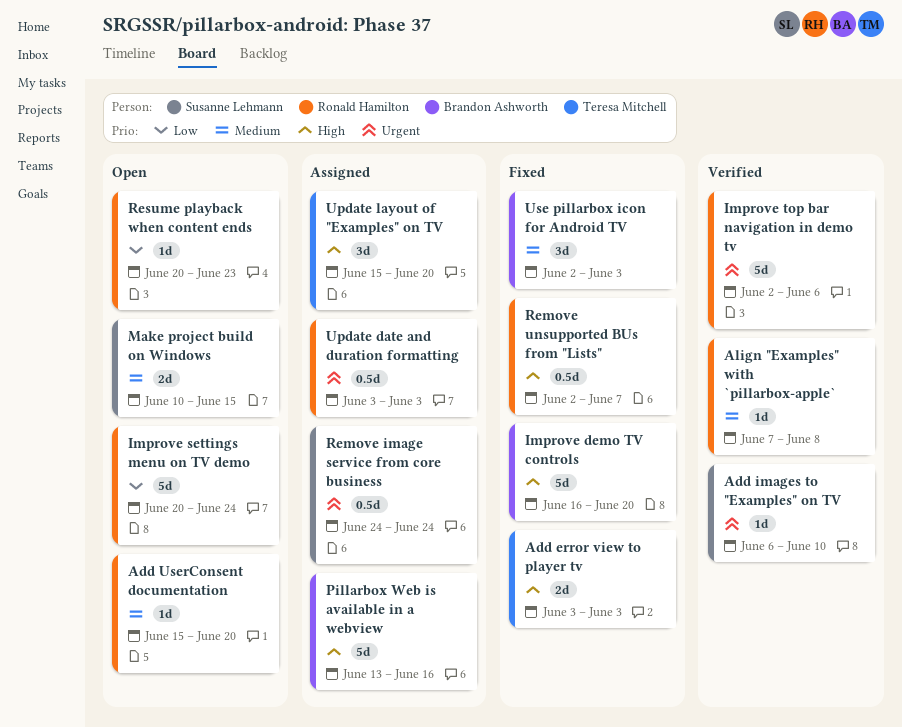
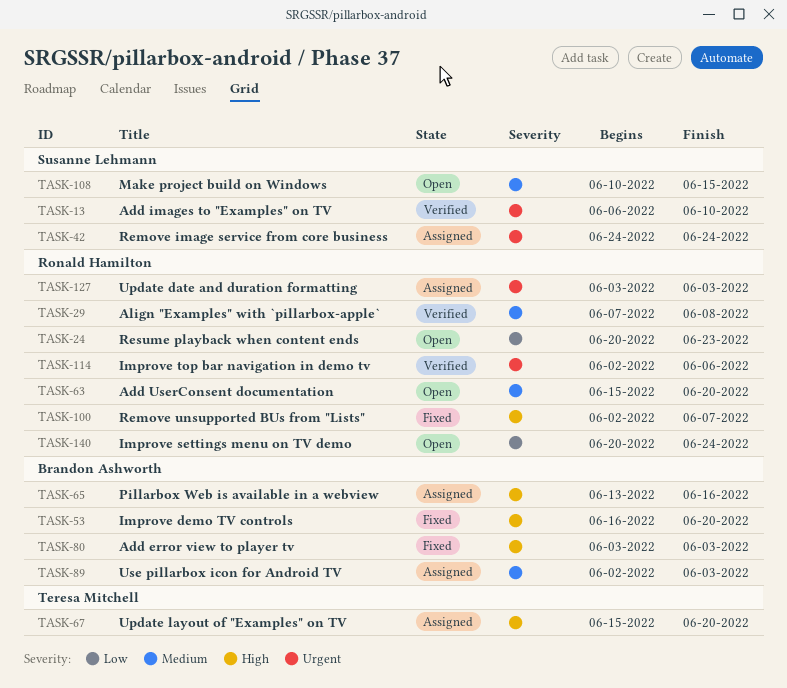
Add error view to player tv, owner: Teresa Mitchell -> Brandon Ashworth
Use pillarbox icon for Android TV, status: Fixed -> Assigned

